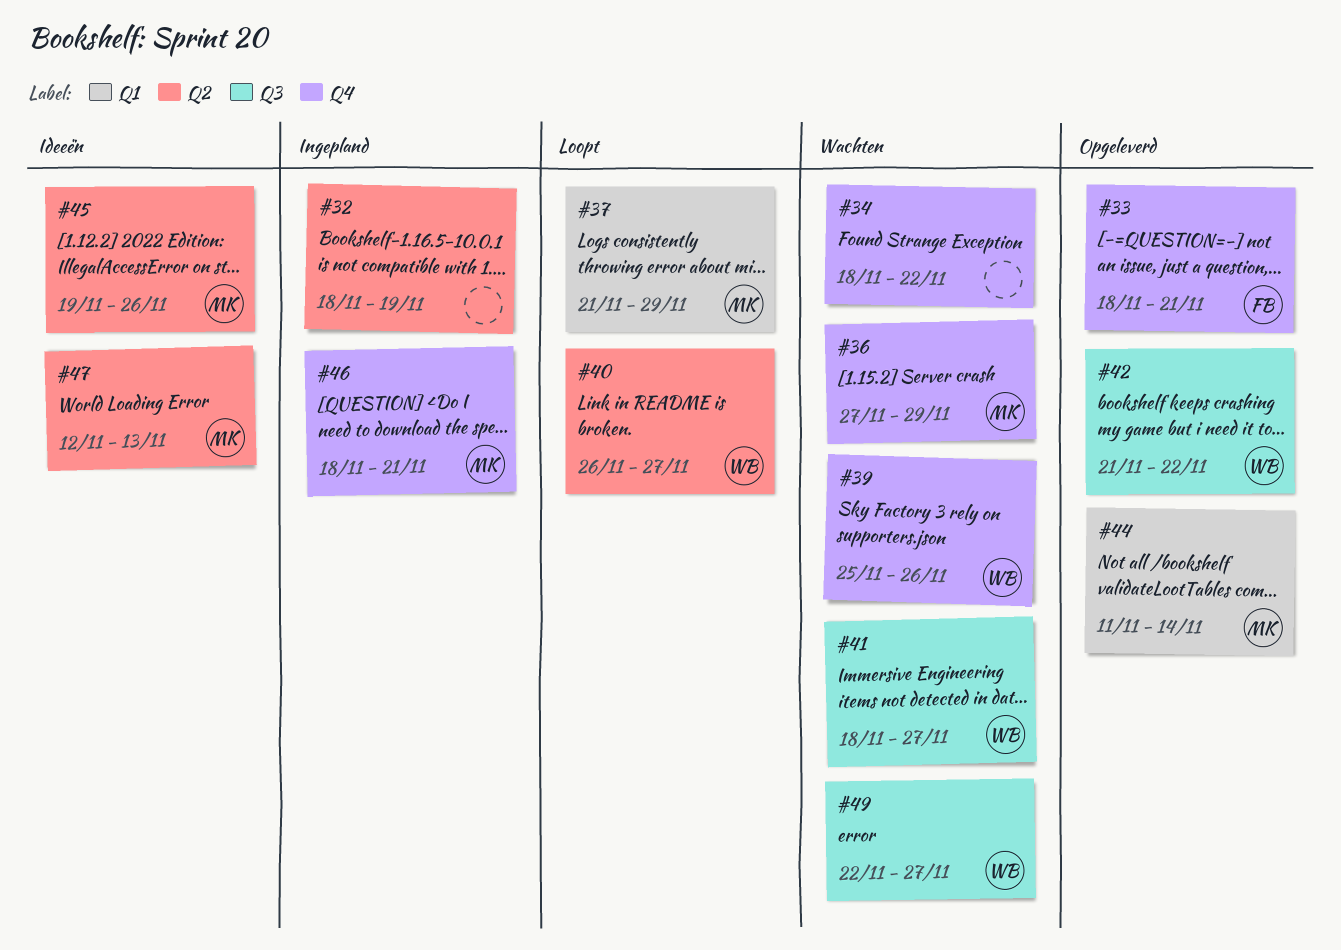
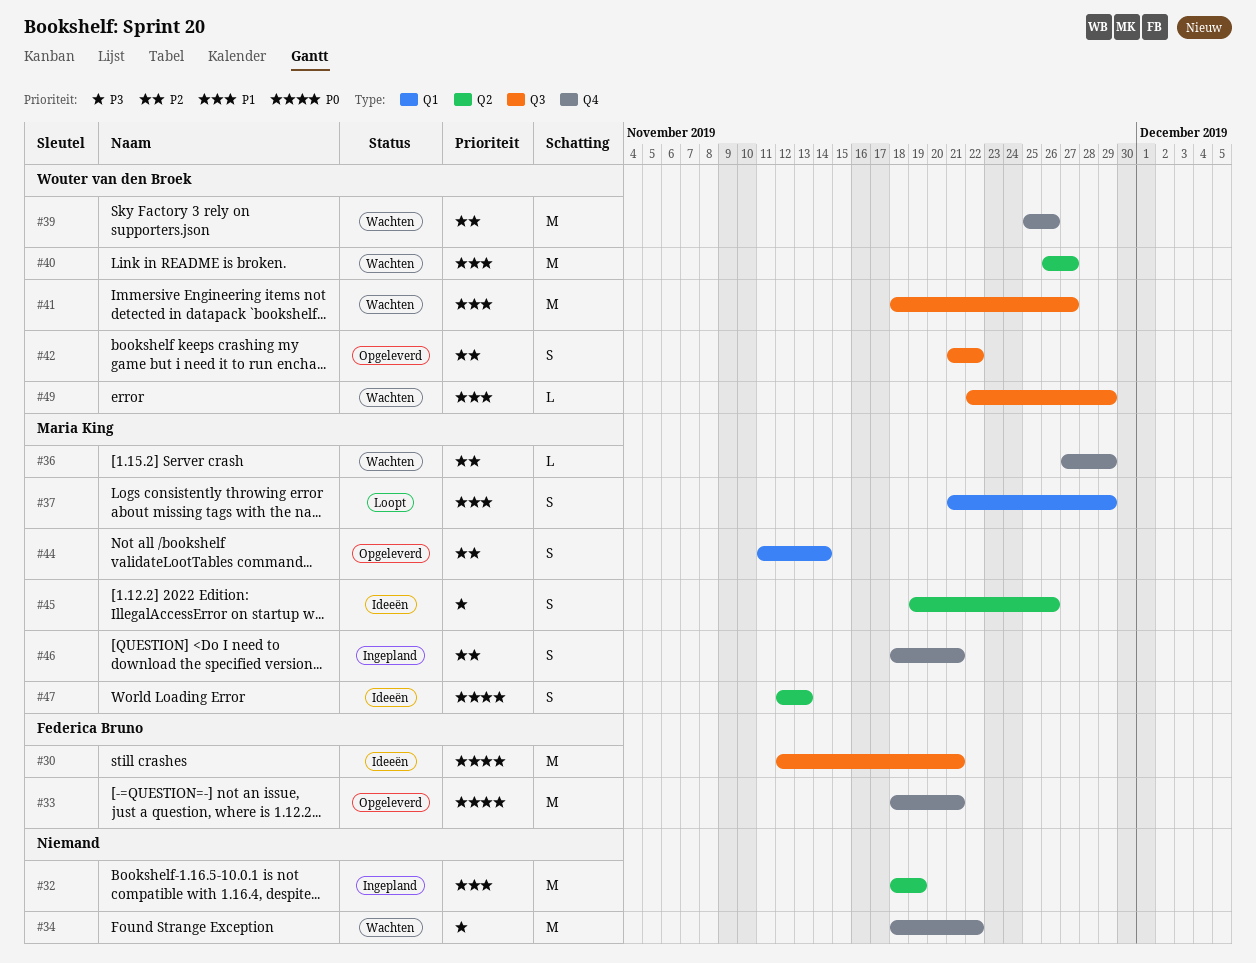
#30: none -> present
#40, status: Loopt -> Wachten
#49, due: Nov 27 -> Nov 29

